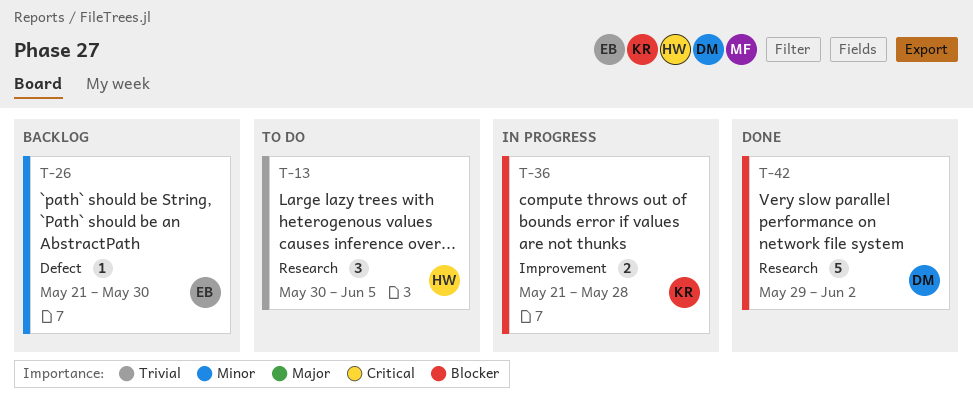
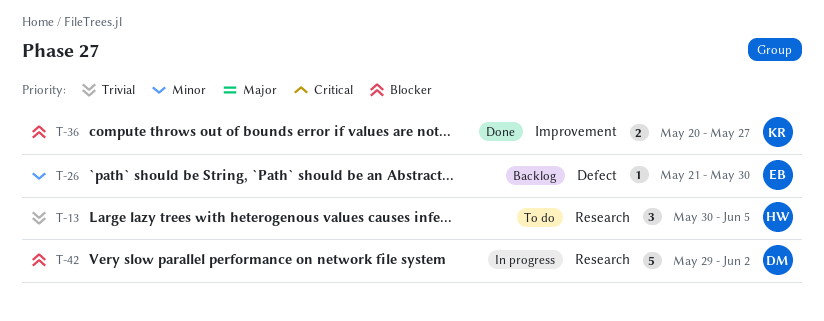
T-36, status: In progress -> Done
T-36, start: May 21 -> May 20
T-36, due: May 28 -> May 27
T-42, status: Done -> In progress

